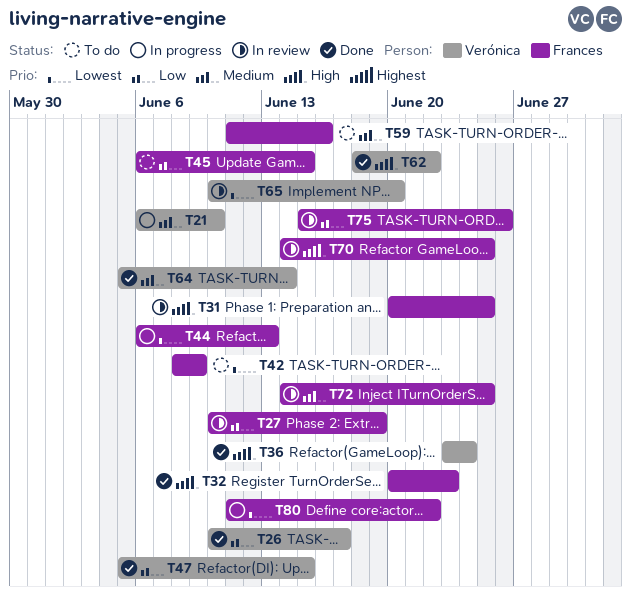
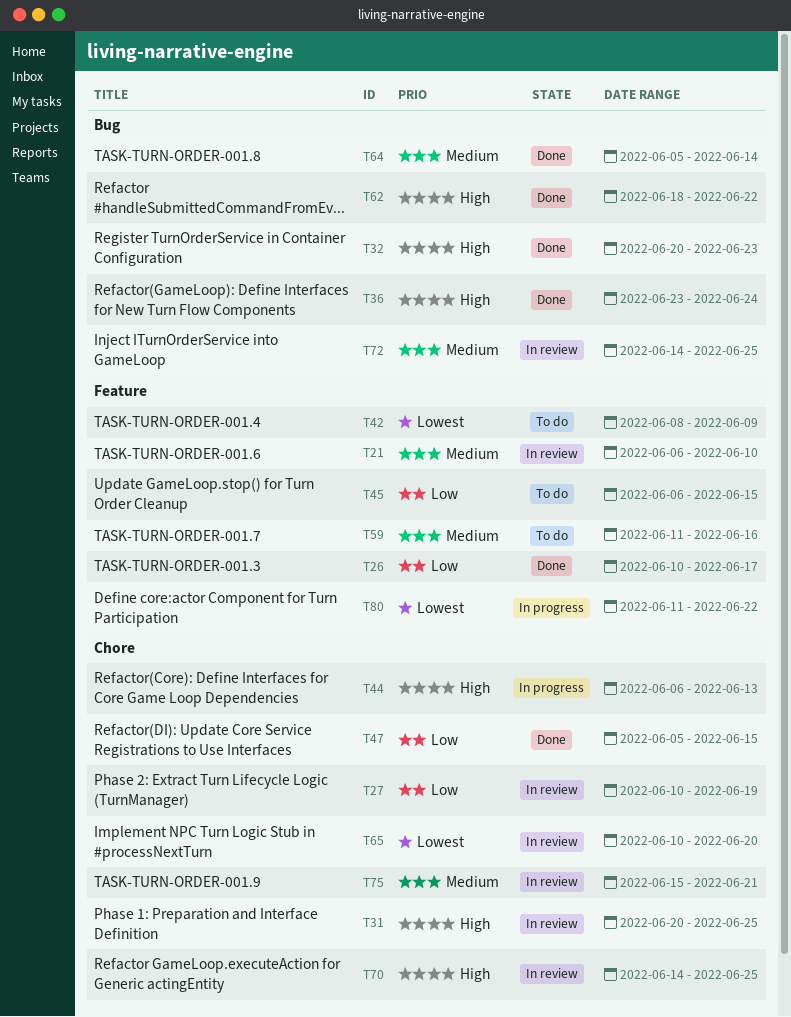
T21, status: In progress -> In review
T44, priority: Lowest -> High
T75, priority: Low -> Medium
T75, due: Jun 26 -> Jun 21

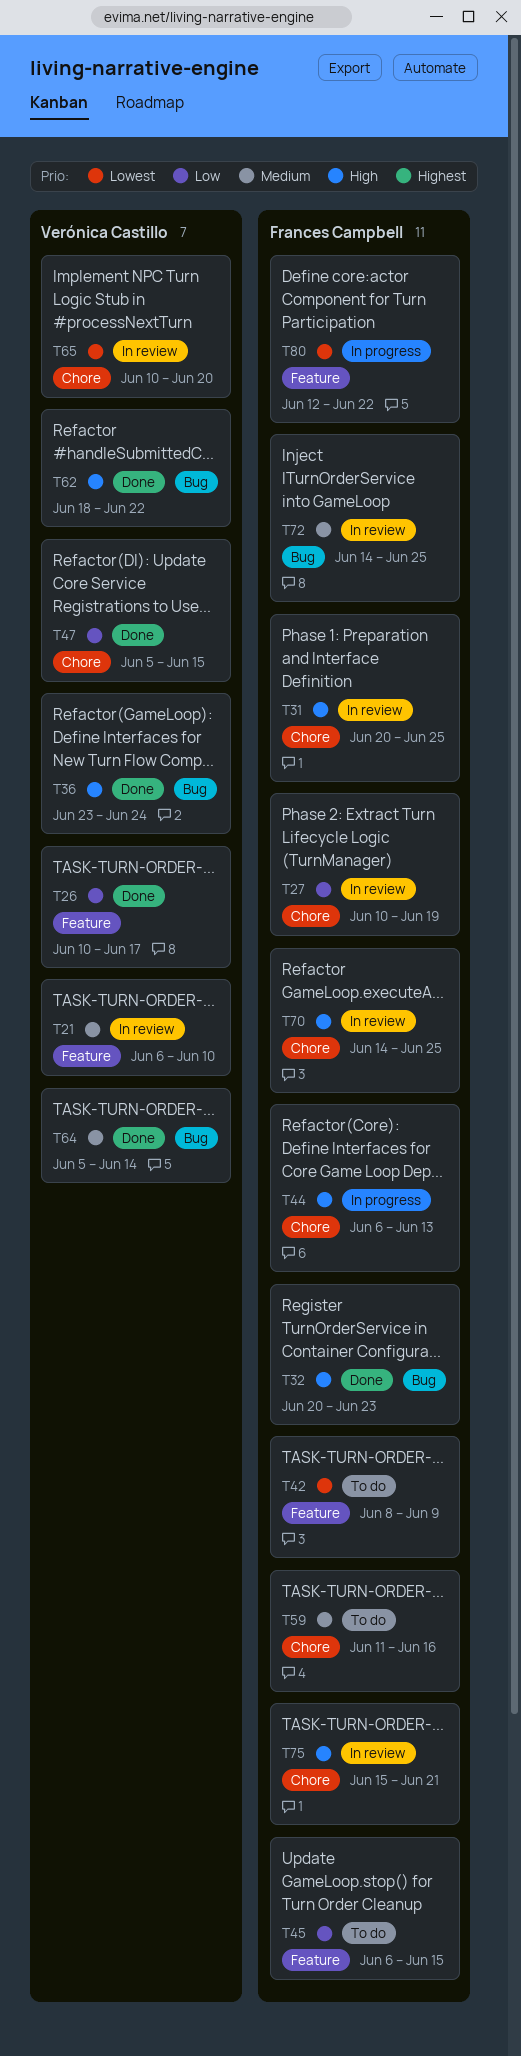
T59, label: Feature -> Chore
T75, priority: Medium -> High
T80, start: Jun 11 -> Jun 12

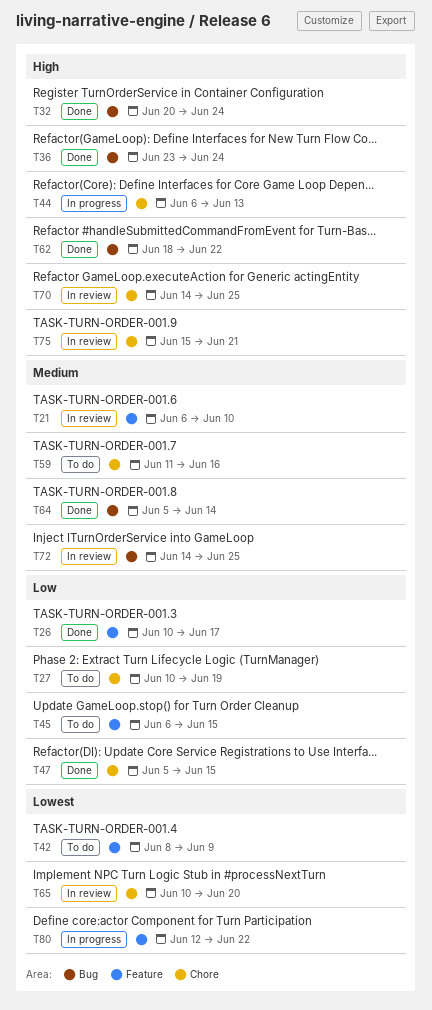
T27, status: In review -> To do
T31: present -> none
T32, due: Jun 23 -> Jun 24

